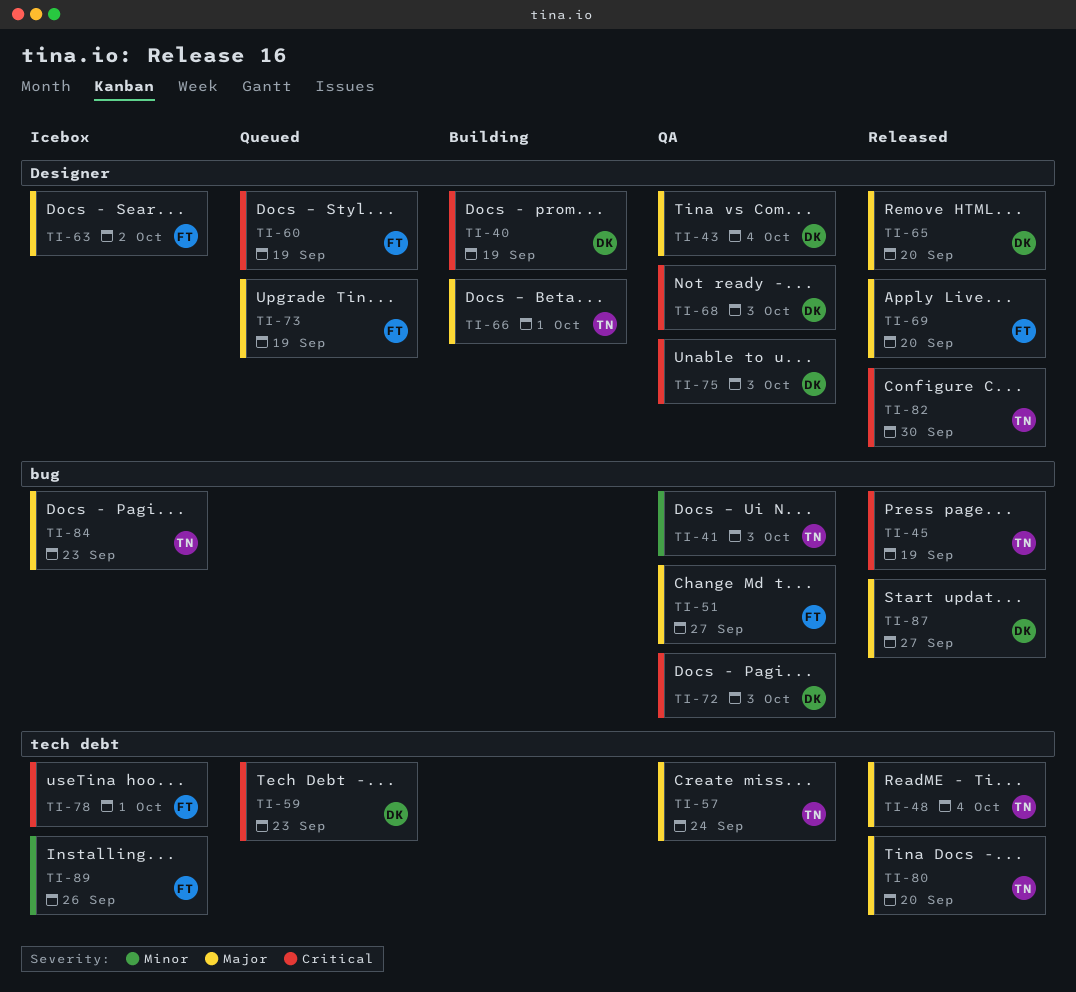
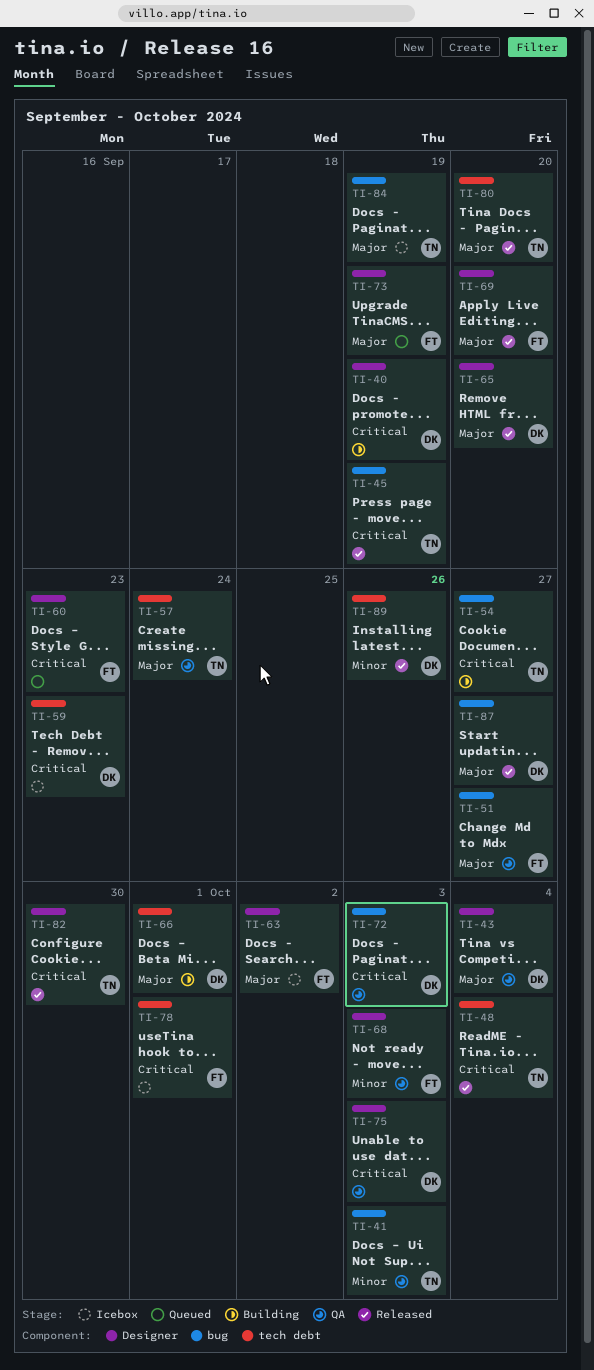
TI-48, priority: Major -> Critical
TI-54: none -> present
TI-59, status: Queued -> Icebox
TI-60, due: Sep 19 -> Sep 23
TI-66, owner: TN -> DK
TI-66, label: Designer -> tech debt
TI-68, owner: DK -> FT
TI-68, priority: Critical -> Minor
TI-84, due: Sep 23 -> Sep 19
TI-89, status: Icebox -> Released
TI-89, owner: FT -> DK

